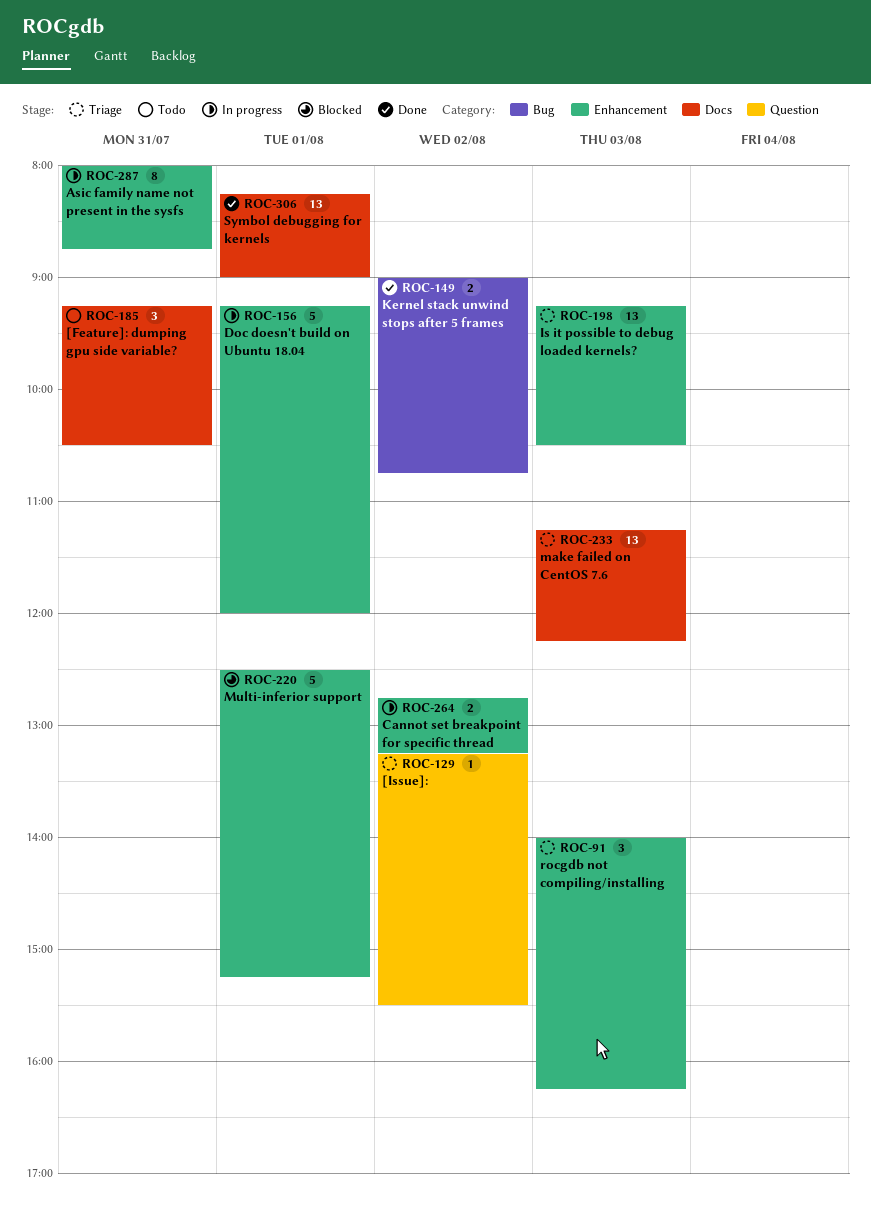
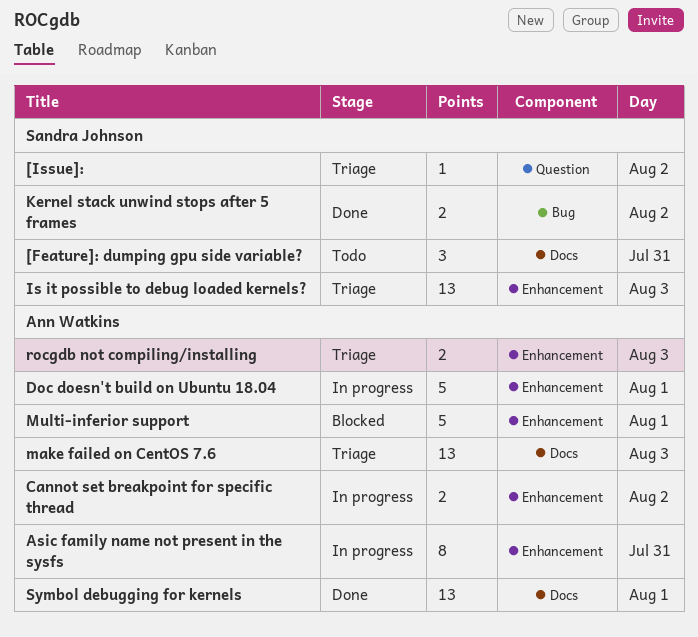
rocgdb not compiling/installing, estimate: 3 -> 2

